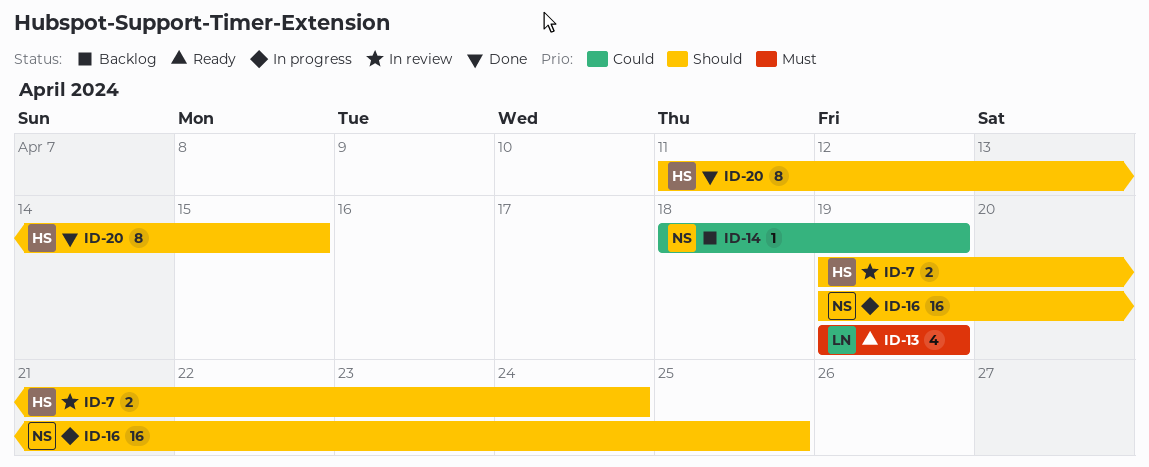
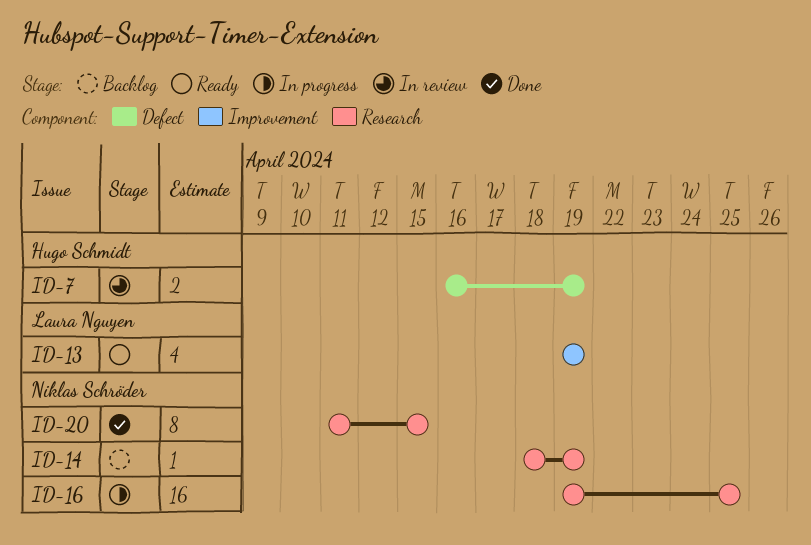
ID-7, start: Apr 19 -> Apr 16
ID-7, due: Apr 24 -> Apr 19
ID-20, owner: Hugo Schmidt -> Niklas Schröder

